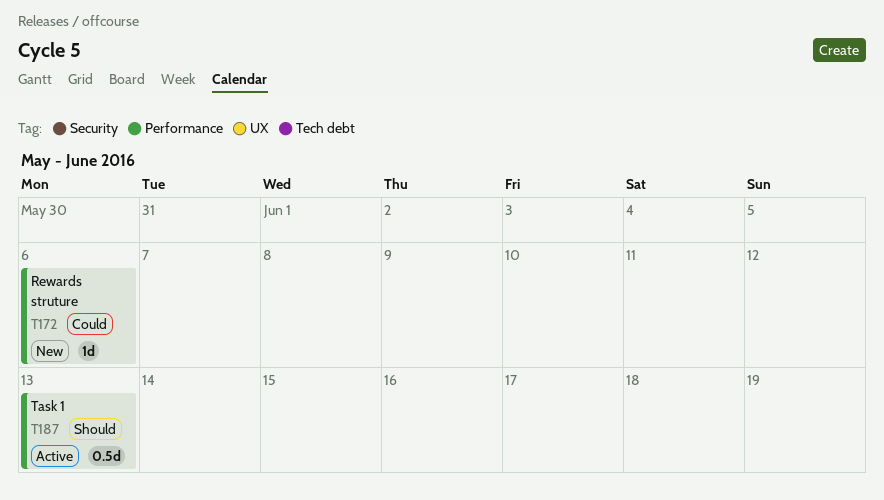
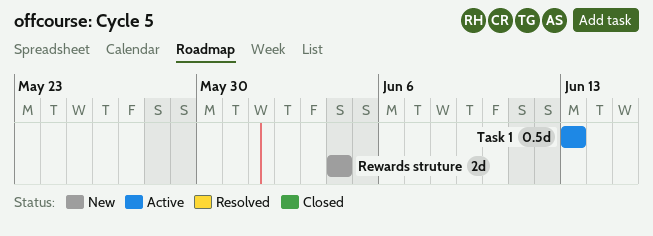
Rewards struture, estimate: 1d -> 2d
Rewards struture, due: Jun 6 -> Jun 4

